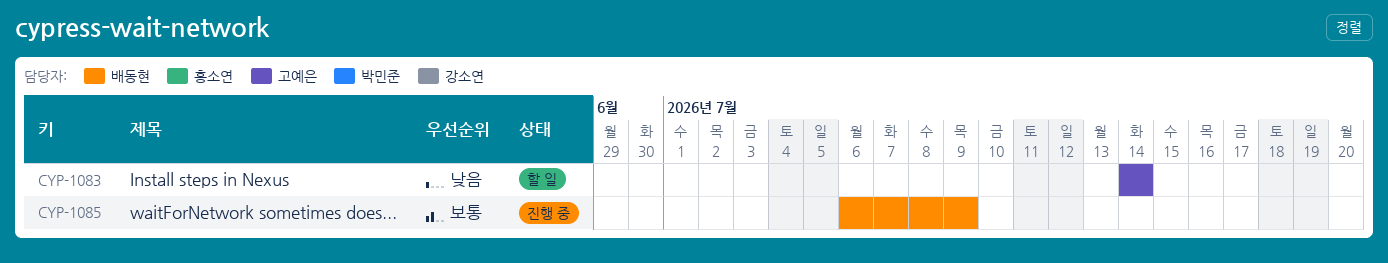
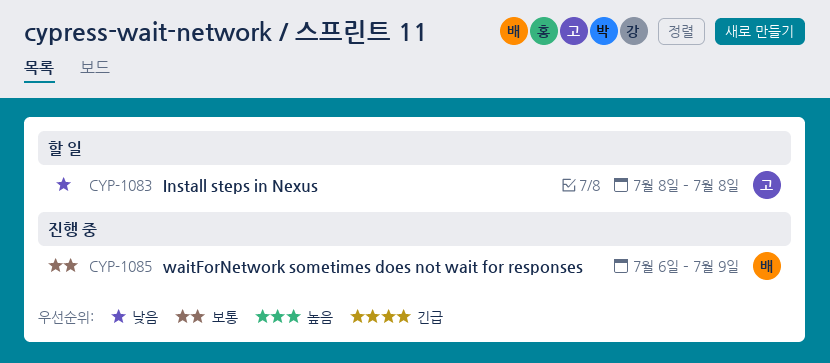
CYP-1083, start: Jul 14 -> Jul 8
CYP-1083, due: Jul 14 -> Jul 8

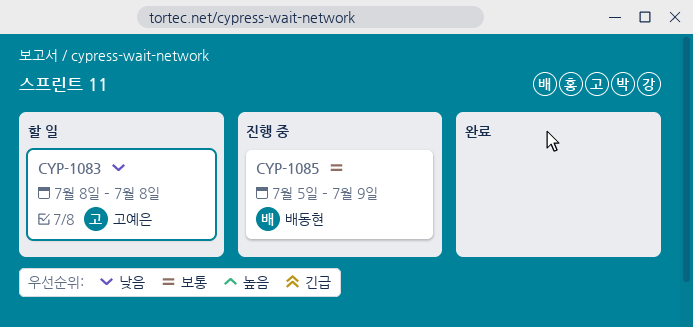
CYP-1085, start: Jul 6 -> Jul 5

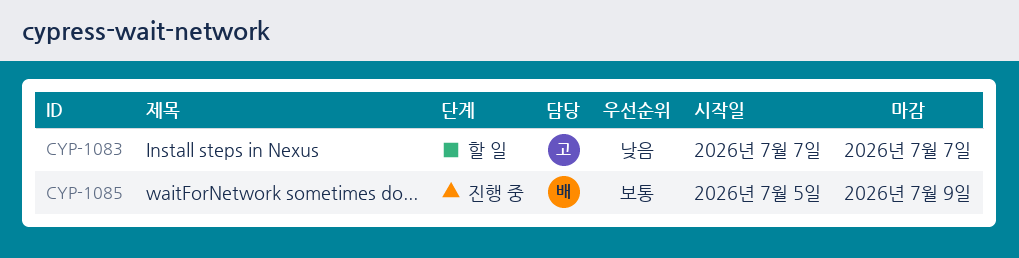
CYP-1083, start: Jul 8 -> Jul 7
CYP-1083, due: Jul 8 -> Jul 7

